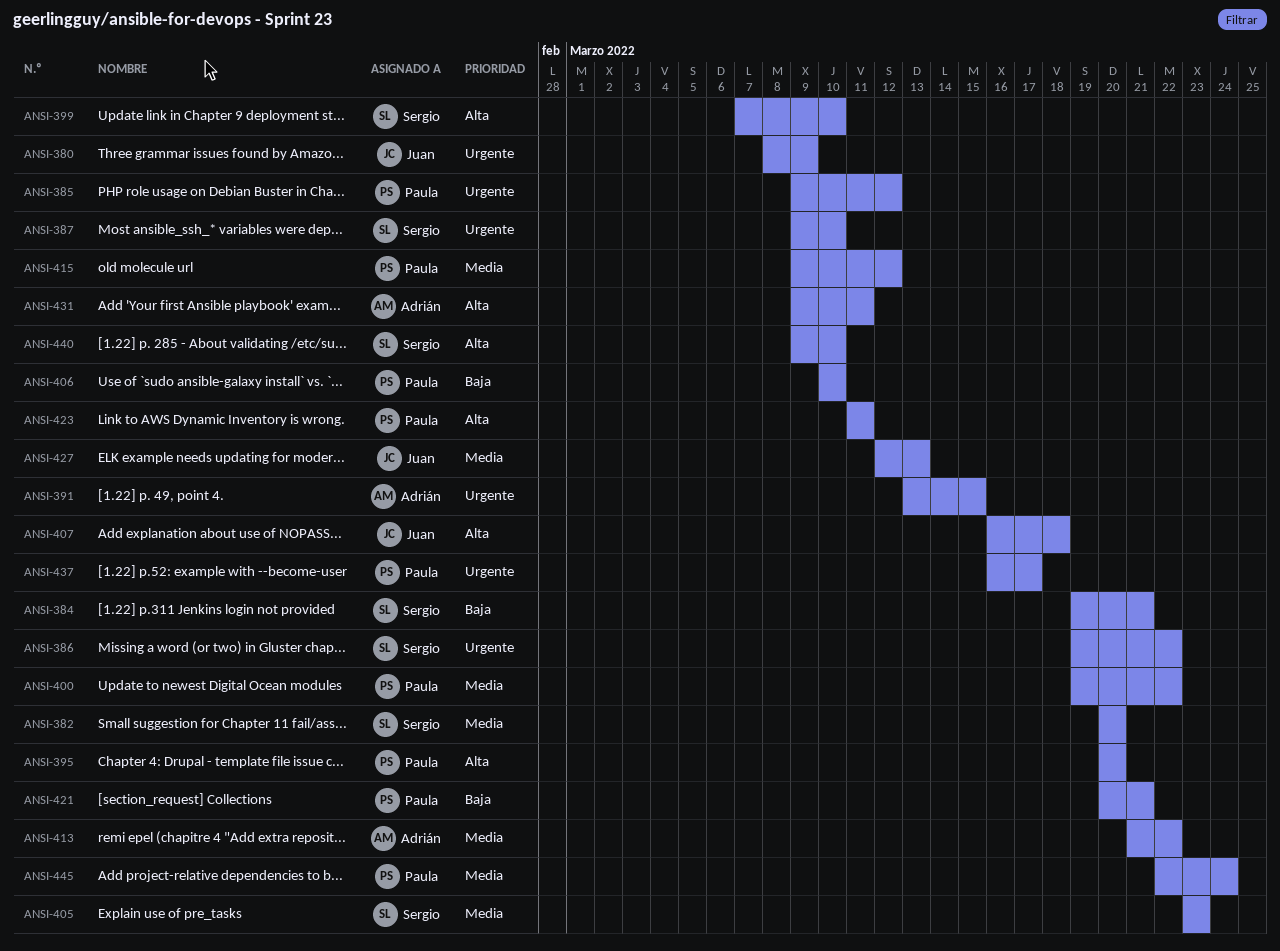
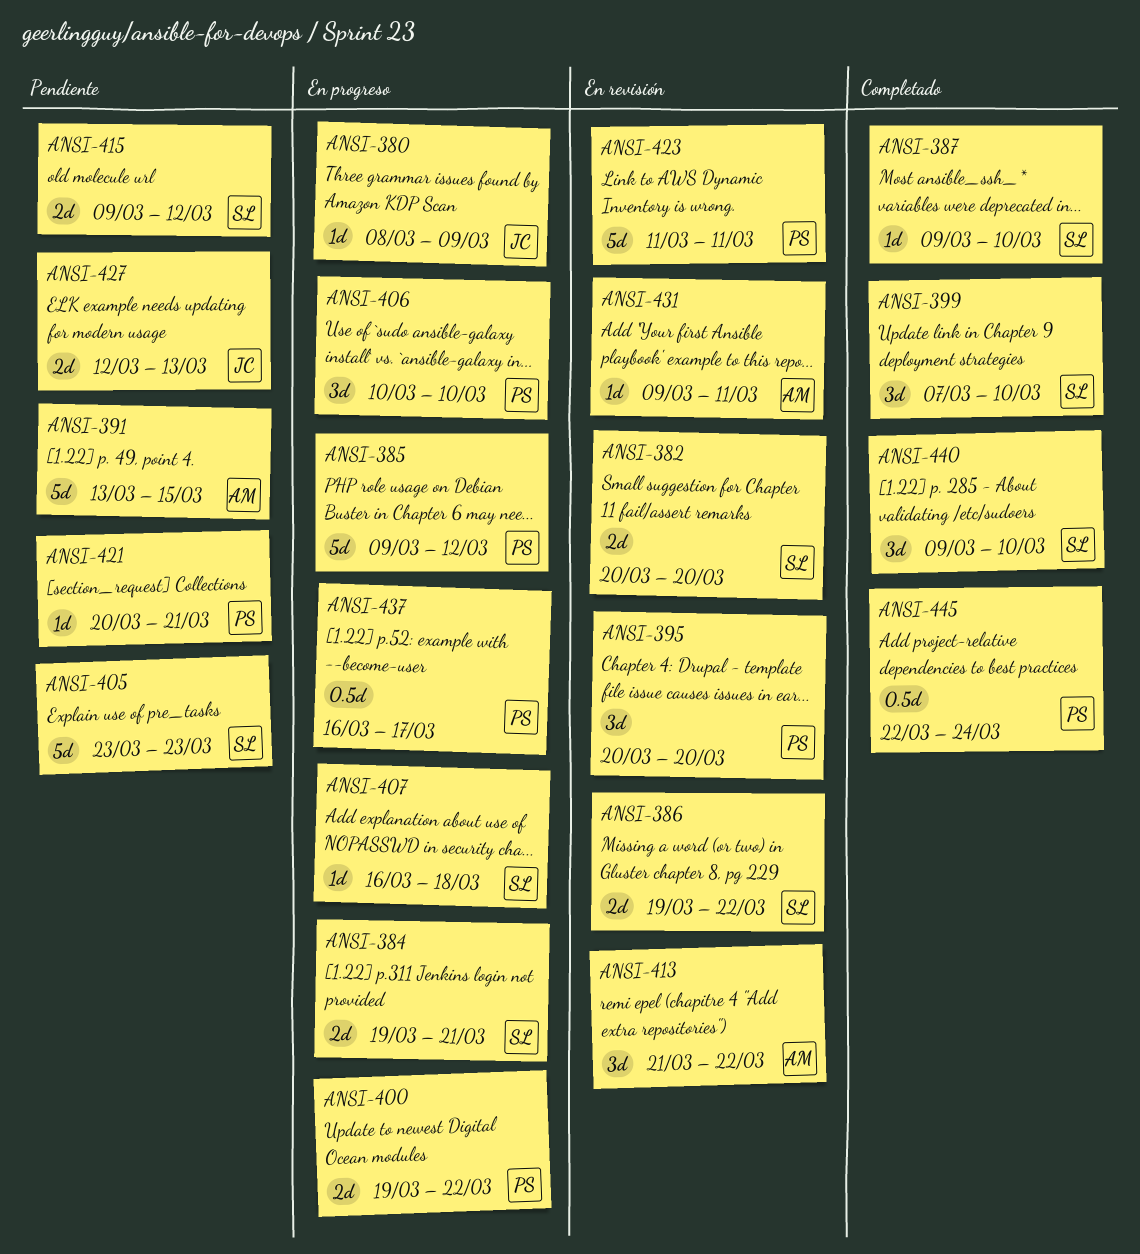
ANSI-407, owner: Juan -> Sergio
ANSI-415, owner: Paula -> Sergio

